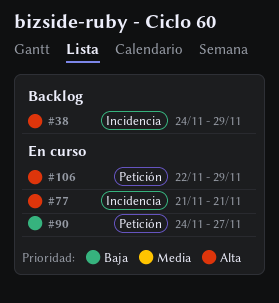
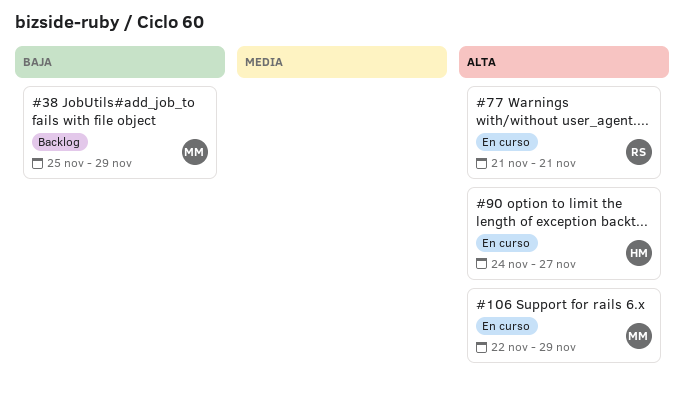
#38, priority: Alta -> Baja
#38, start: Nov 24 -> Nov 25
#90, priority: Baja -> Alta

